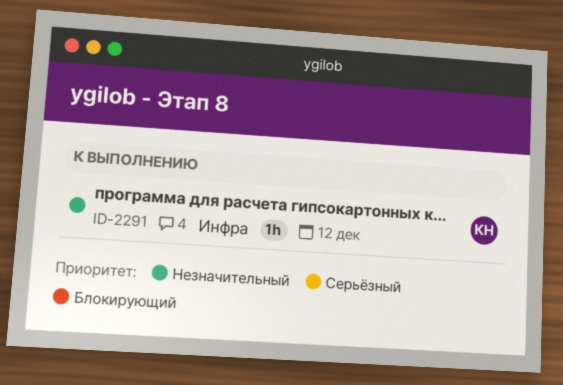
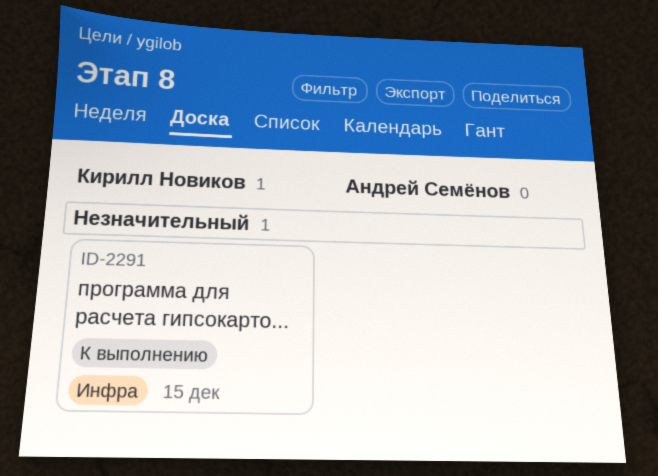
ID-2291, due: Dec 12 -> Dec 15

